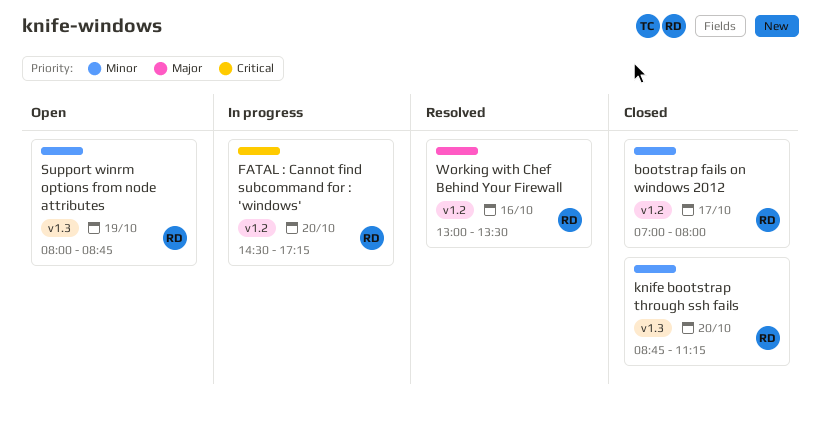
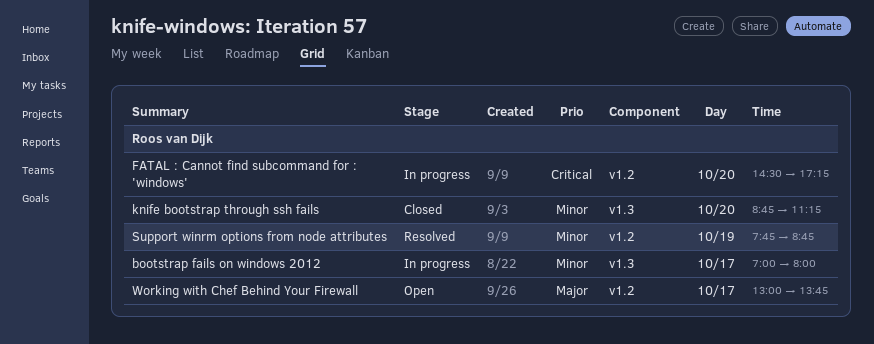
bootstrap fails on windows 2012, status: Closed -> In progress
bootstrap fails on windows 2012, label: v1.2 -> v1.3
Support winrm options from node attributes, status: Open -> Resolved
Support winrm options from node attributes, label: v1.3 -> v1.2
Support winrm options from node attributes, begins: 08:00 -> 07:45
Working with Chef Behind Your Firewall, status: Resolved -> Open
Working with Chef Behind Your Firewall, day: Oct 16 -> Oct 17
Working with Chef Behind Your Firewall, ends: 13:30 -> 13:45

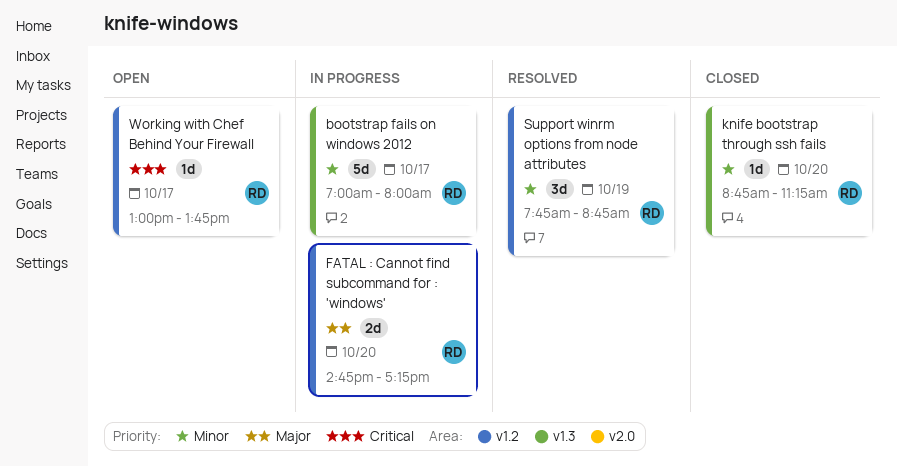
FATAL : Cannot find subcommand for : 'windows', priority: Critical -> Major
FATAL : Cannot find subcommand for : 'windows', begins: 14:30 -> 14:45
Working with Chef Behind Your Firewall, priority: Major -> Critical

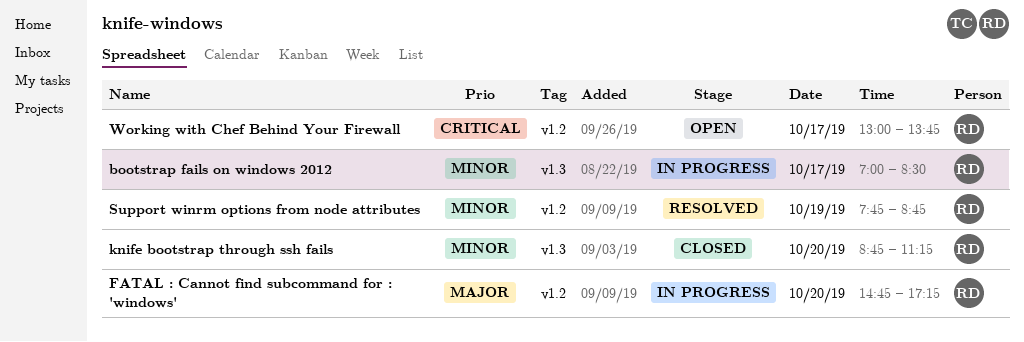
bootstrap fails on windows 2012, ends: 08:00 -> 08:30

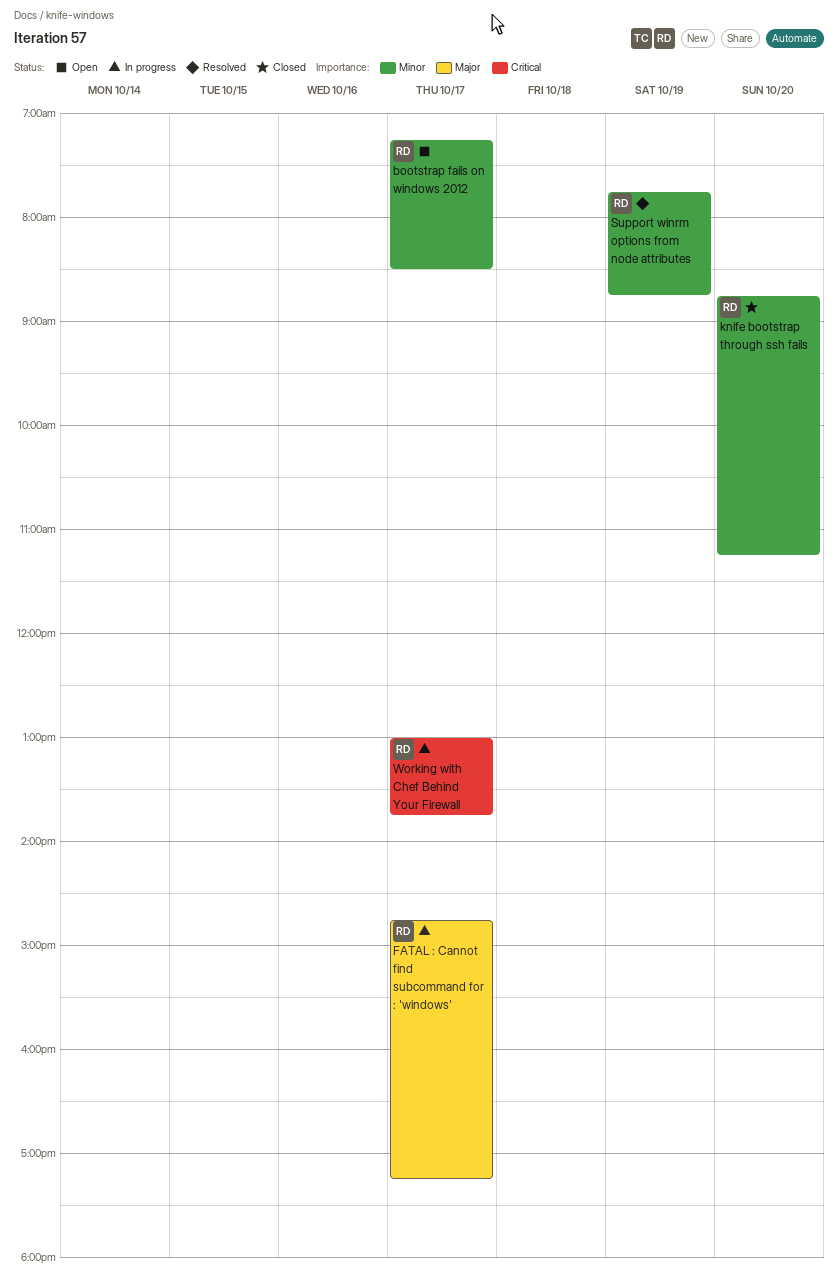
bootstrap fails on windows 2012, status: In progress -> Open
bootstrap fails on windows 2012, begins: 07:00 -> 07:15
FATAL : Cannot find subcommand for : 'windows', day: Oct 20 -> Oct 17
Working with Chef Behind Your Firewall, status: Open -> In progress

